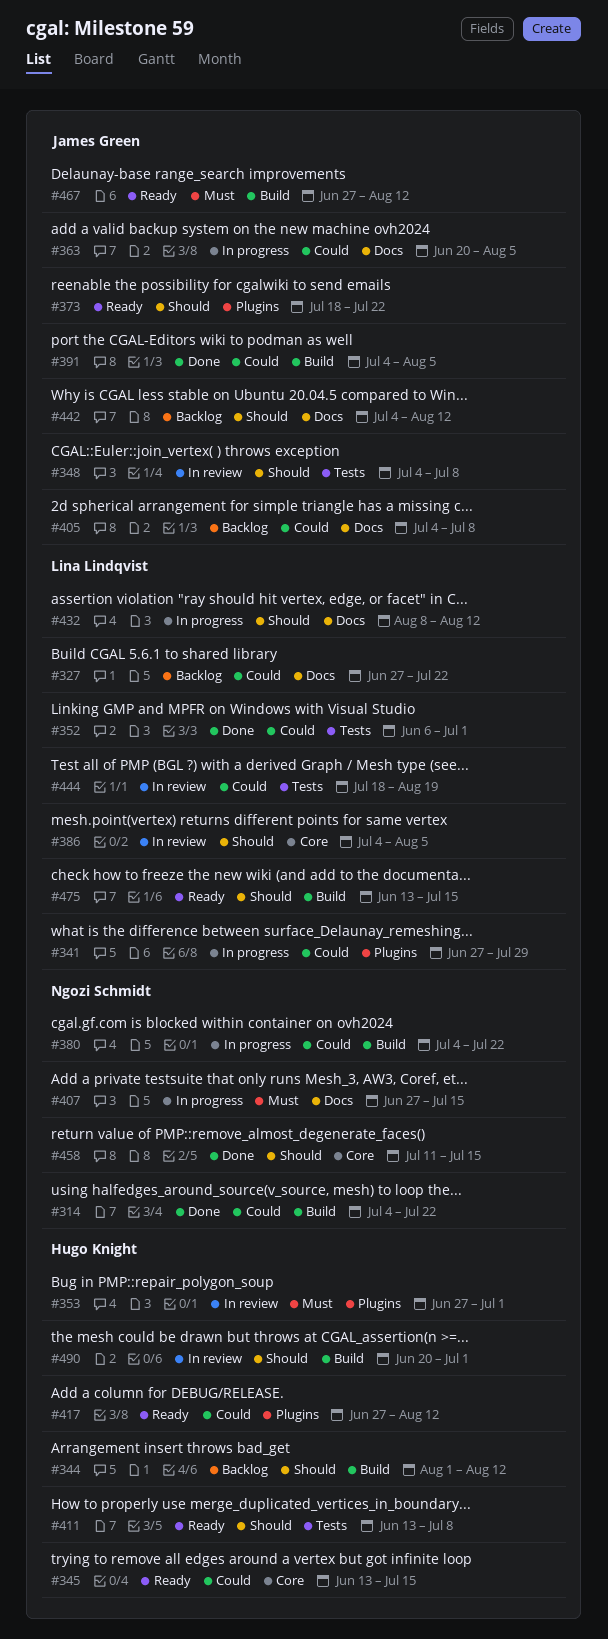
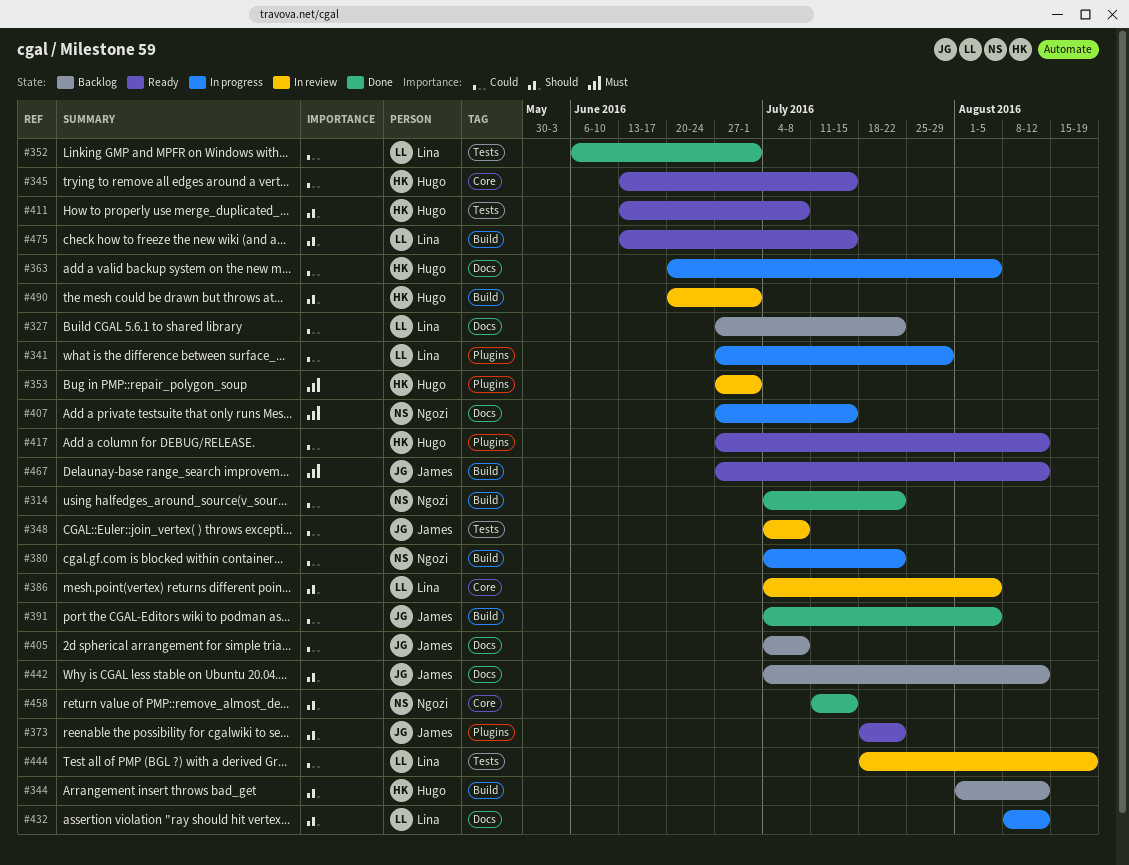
#348, priority: Should -> Could
#363, owner: James Green -> Hugo Knight

